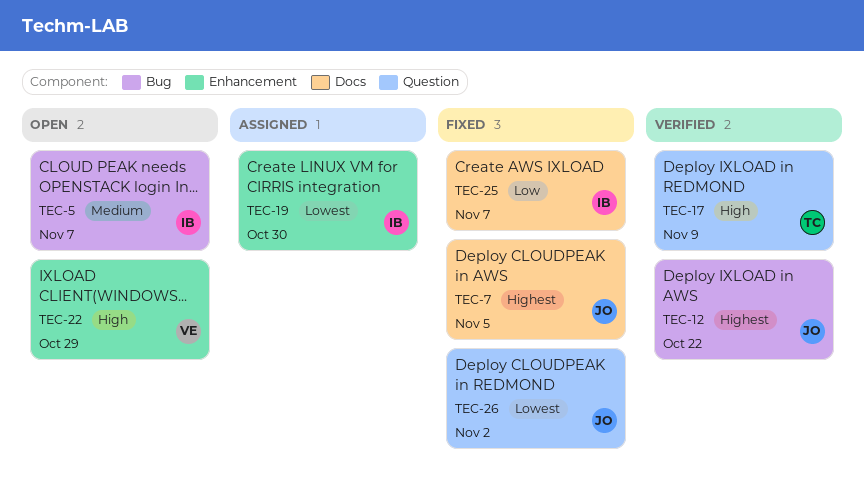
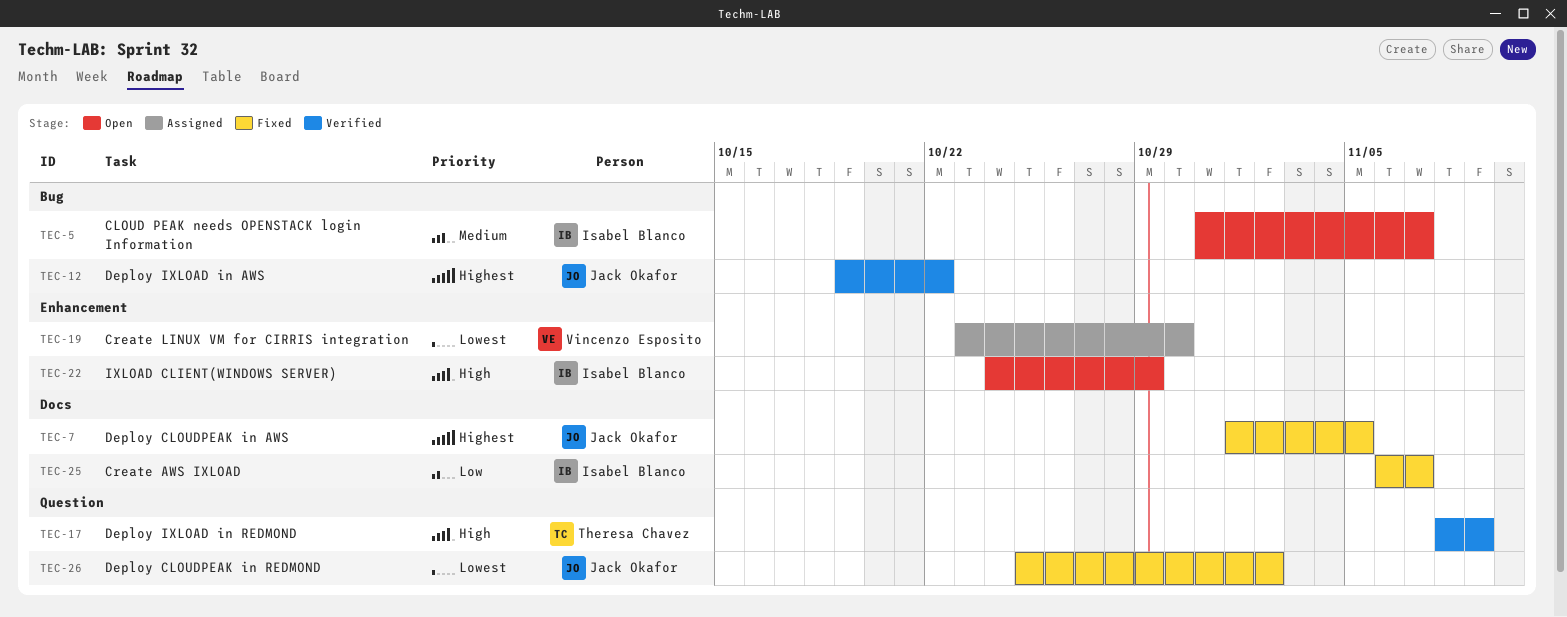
TEC-19, owner: Isabel Blanco -> Vincenzo Esposito
TEC-22, owner: Vincenzo Esposito -> Isabel Blanco

